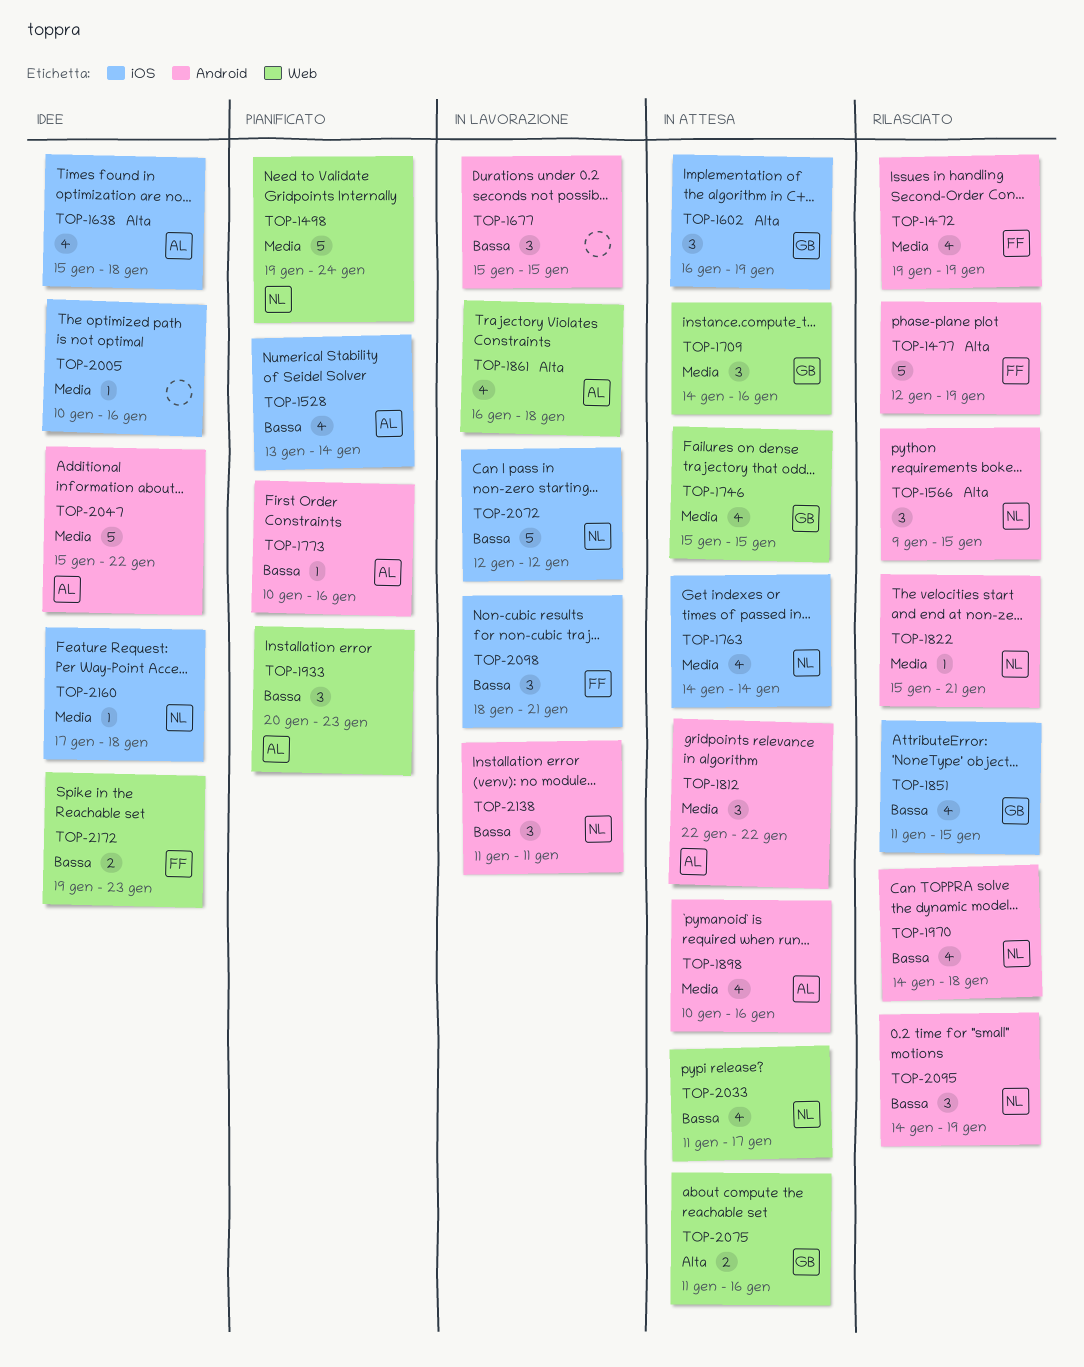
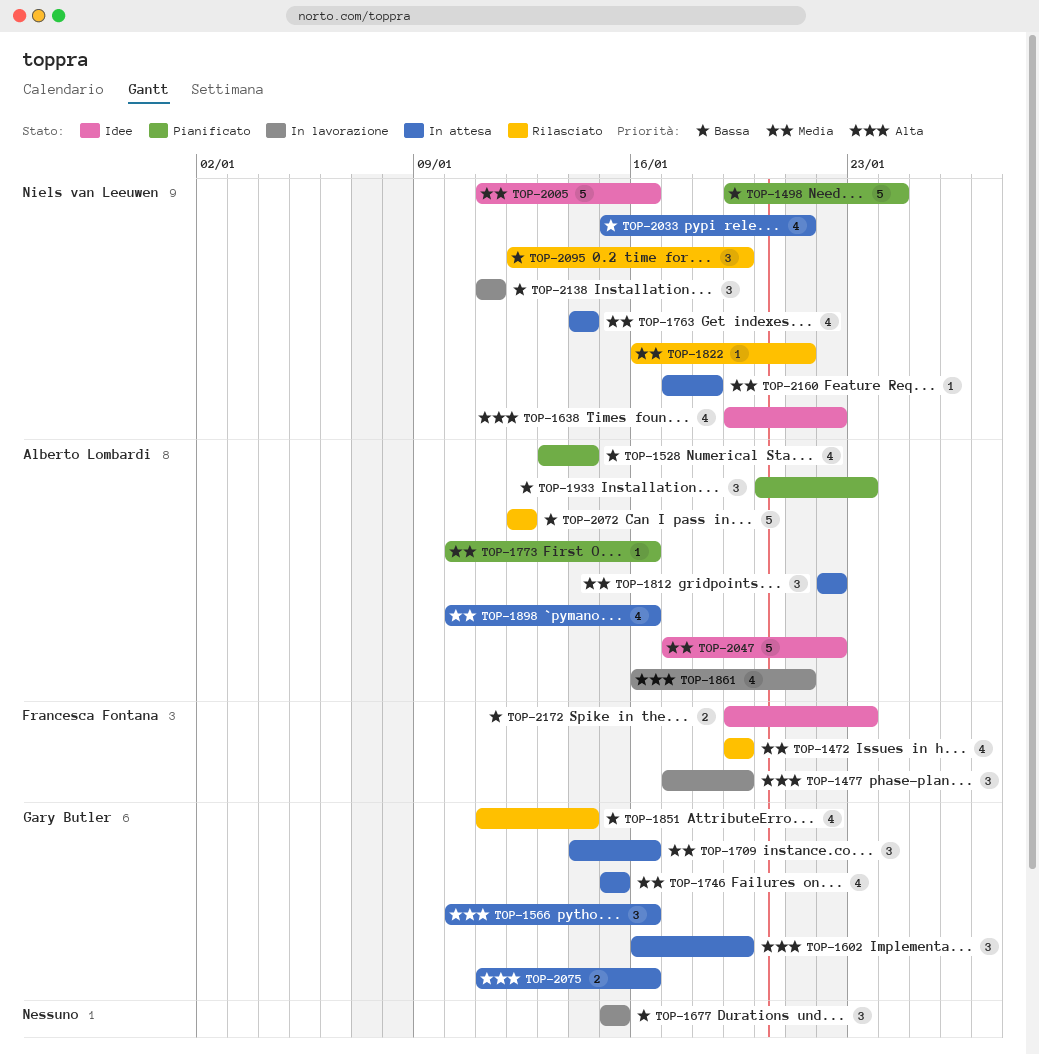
TOP-1477, status: Rilasciato -> In lavorazione
TOP-1477, estimate: 5 -> 3
TOP-1477, start: Jan 12 -> Jan 17
TOP-1498, priority: Media -> Bassa
TOP-1566, status: Rilasciato -> In attesa
TOP-1566, owner: Niels van Leeuwen -> Gary Butler
TOP-1566, start: Jan 9 -> Jan 10
TOP-1566, due: Jan 15 -> Jan 16
TOP-1638, owner: Alberto Lombardi -> Niels van Leeuwen
TOP-1638, start: Jan 15 -> Jan 19
TOP-1638, due: Jan 18 -> Jan 22
TOP-1773, priority: Bassa -> Media
TOP-1822, start: Jan 15 -> Jan 16
TOP-1851, due: Jan 15 -> Jan 14
TOP-1861, due: Jan 18 -> Jan 21
TOP-1970: present -> none
TOP-2005, owner: none -> Niels van Leeuwen
TOP-2005, estimate: 1 -> 5
TOP-2005, start: Jan 10 -> Jan 11
TOP-2033, start: Jan 11 -> Jan 15
TOP-2033, due: Jan 17 -> Jan 21
TOP-2047, start: Jan 15 -> Jan 17
TOP-2072, status: In lavorazione -> Rilasciato
TOP-2072, owner: Niels van Leeuwen -> Alberto Lombardi
TOP-2095, start: Jan 14 -> Jan 12
TOP-2098: present -> none
TOP-2160, status: Idee -> In attesa

